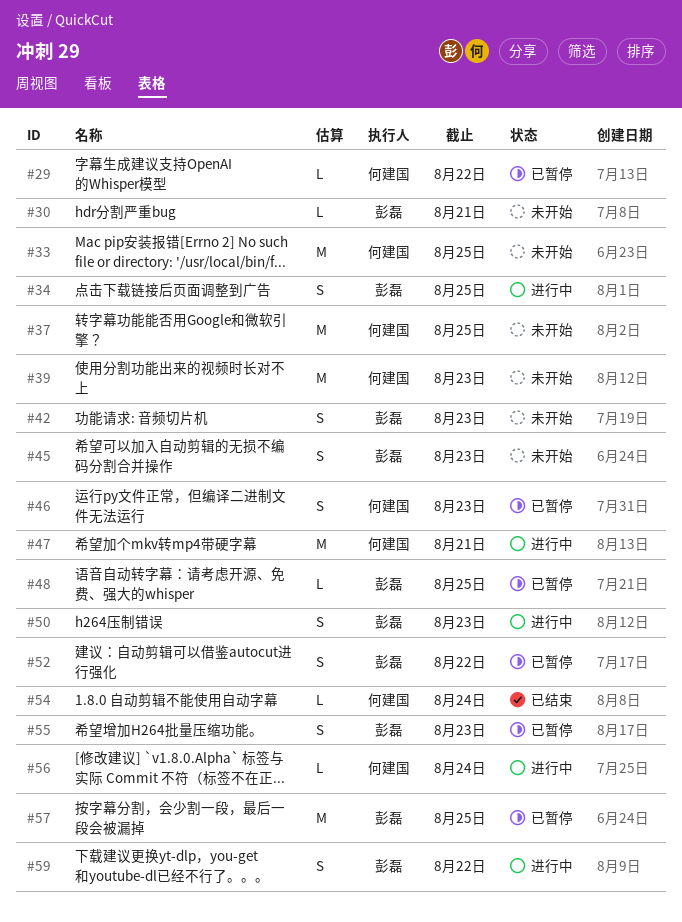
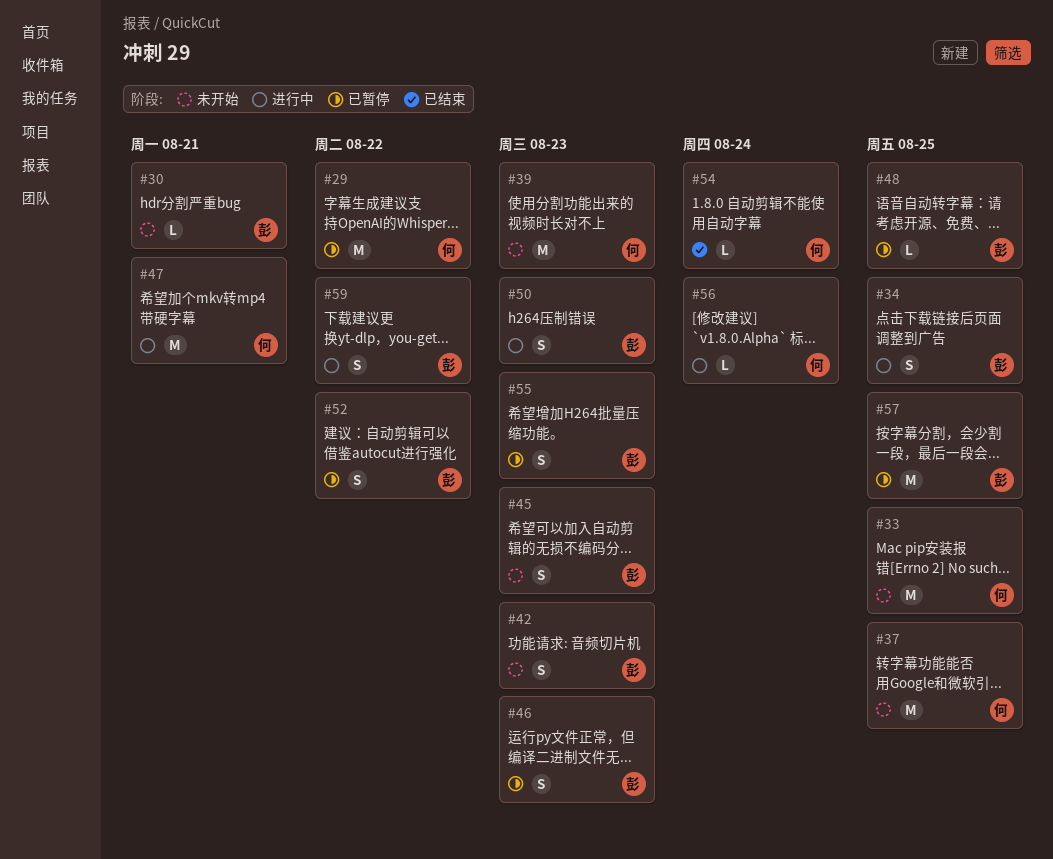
#29, estimate: L -> M
#46, owner: 何建国 -> 彭磊

